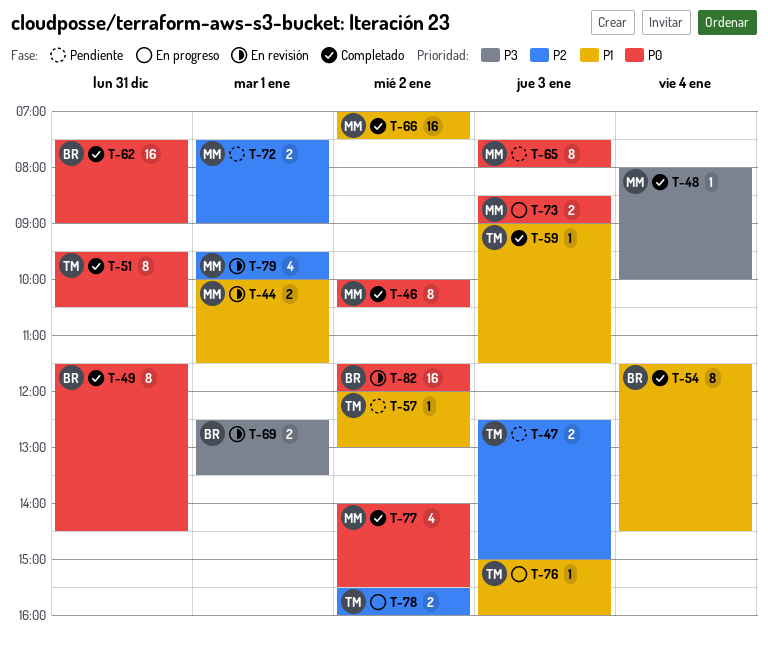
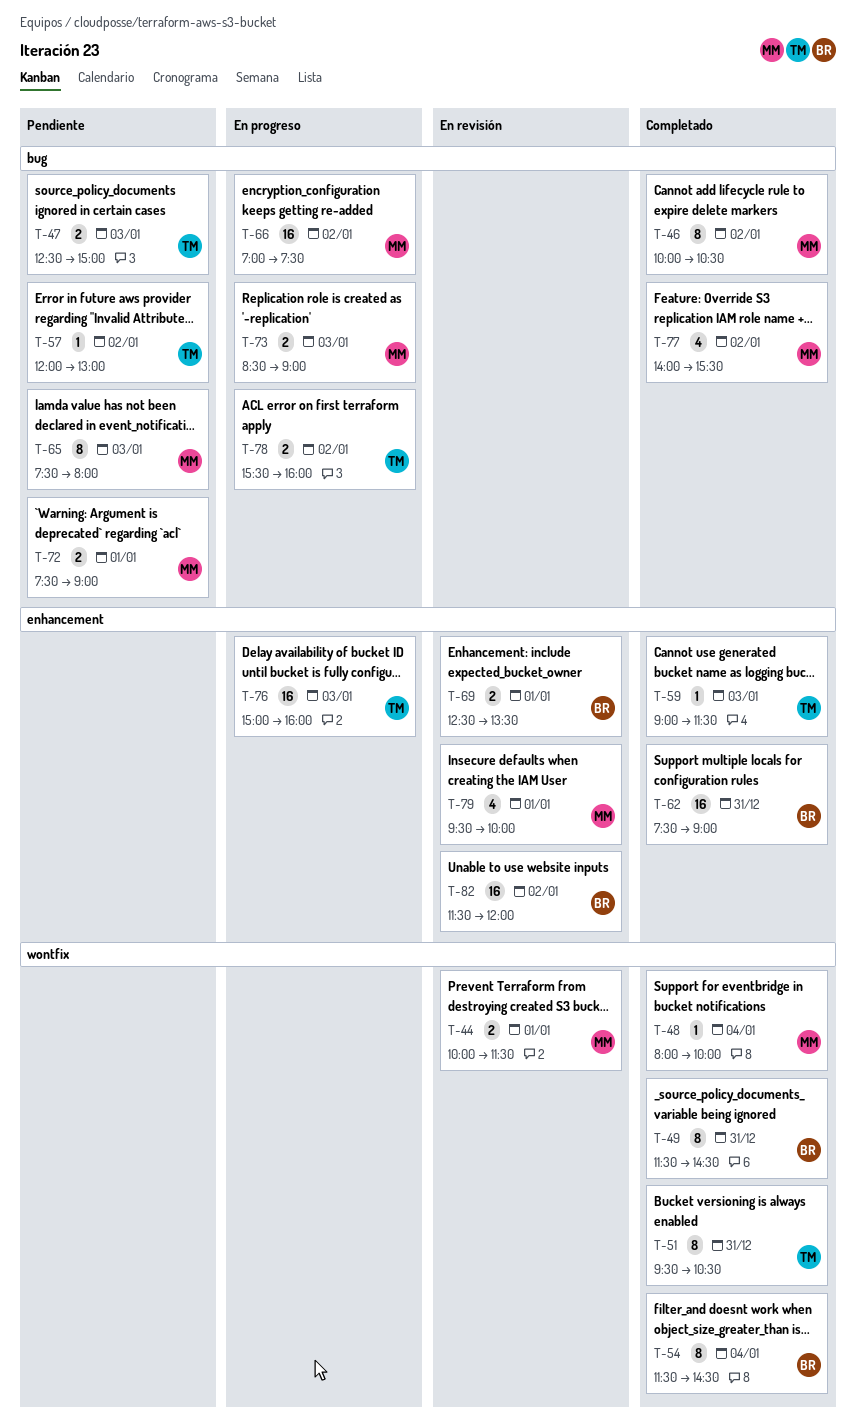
T-66, status: Completado -> En progreso
T-76, estimate: 1 -> 16

